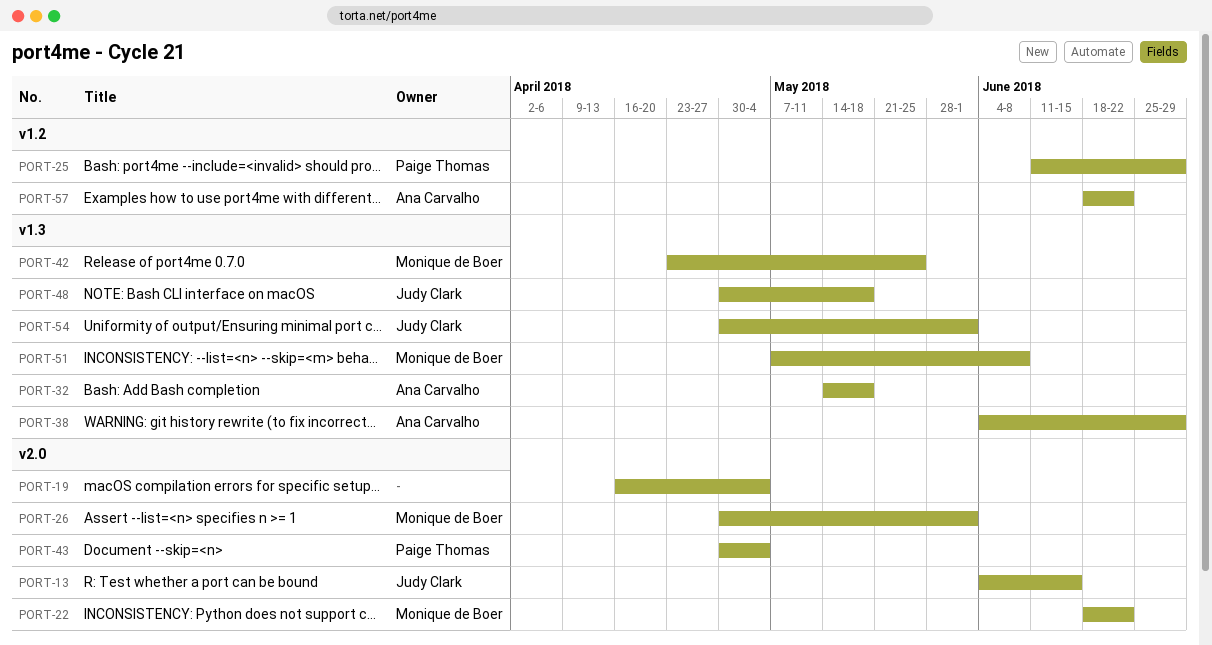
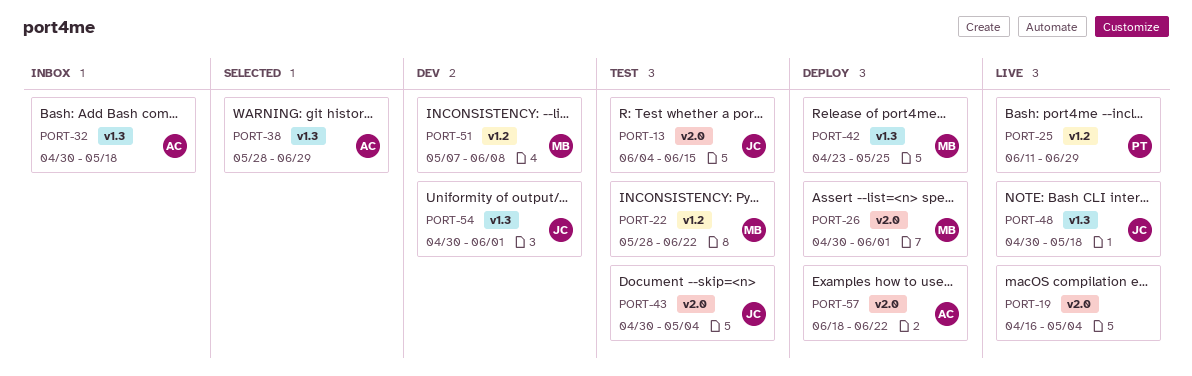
PORT-22, label: v2.0 -> v1.2
PORT-22, start: Jun 18 -> May 28
PORT-32, start: May 14 -> Apr 30
PORT-38, start: Jun 4 -> May 28
PORT-43, owner: Paige Thomas -> Judy Clark
PORT-51, label: v1.3 -> v1.2
PORT-57, label: v1.2 -> v2.0

